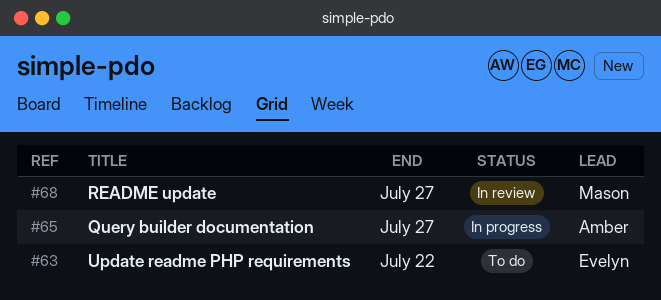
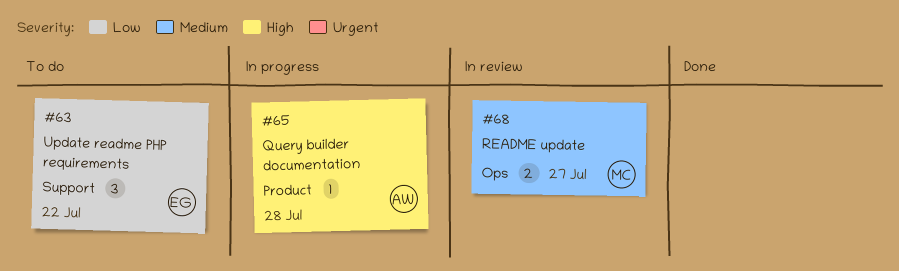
#65, due: Jul 27 -> Jul 28

